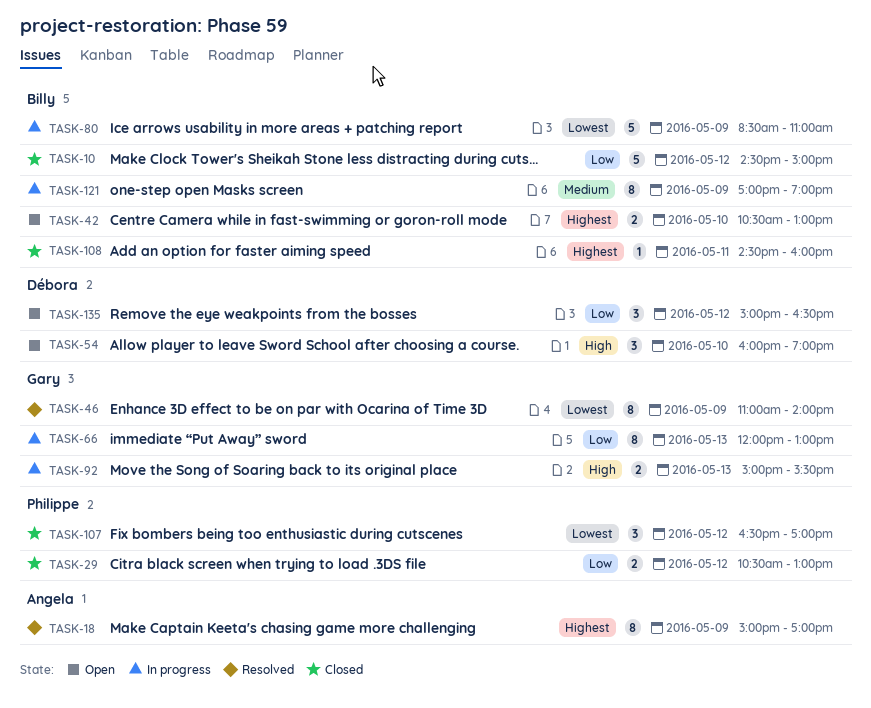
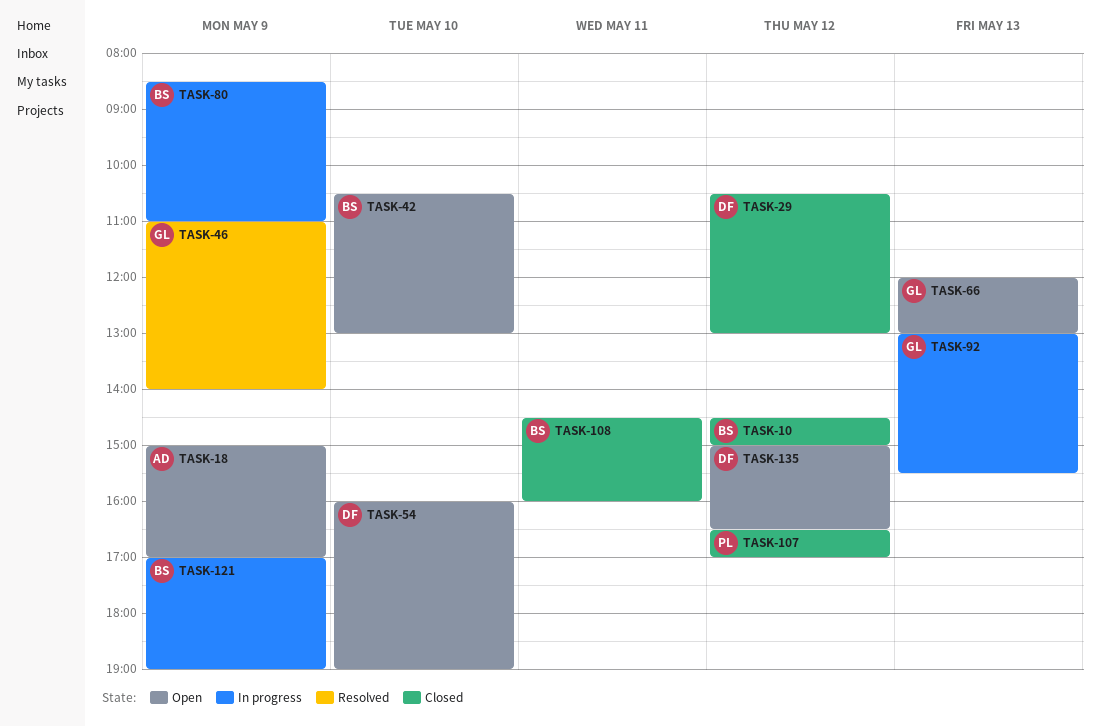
TASK-18, status: Resolved -> Open
TASK-29, owner: Philippe -> Débora
TASK-66, status: In progress -> Open
TASK-92, begins: 15:00 -> 13:00

